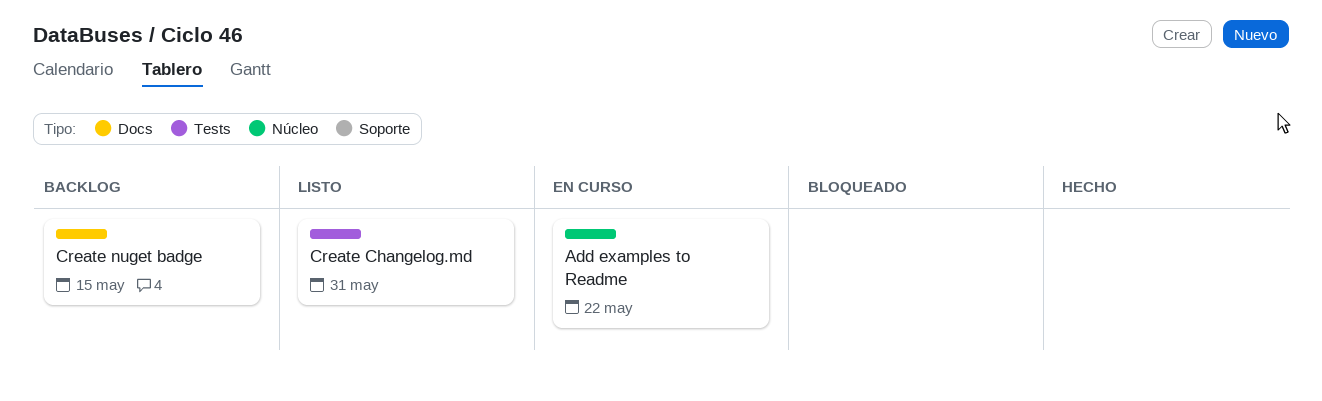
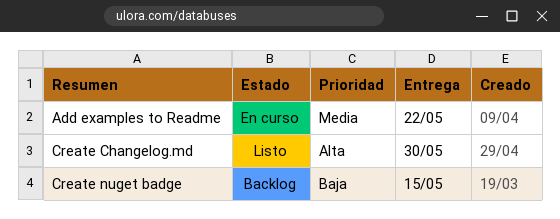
Create Changelog.md, due: May 31 -> May 30

